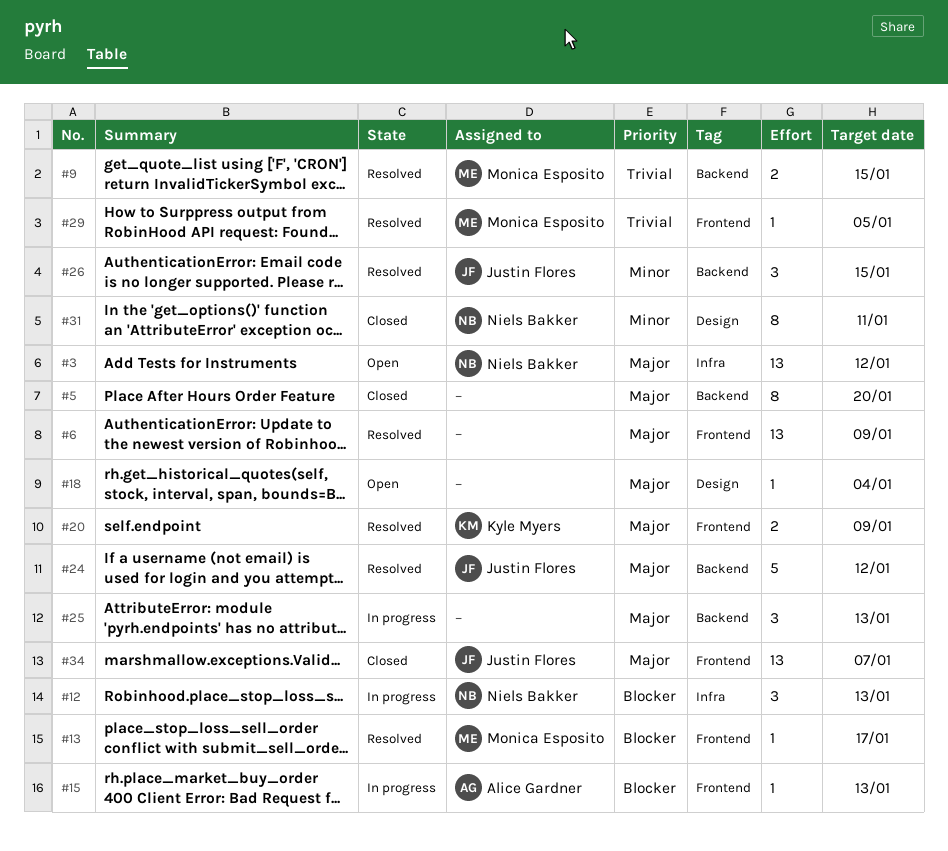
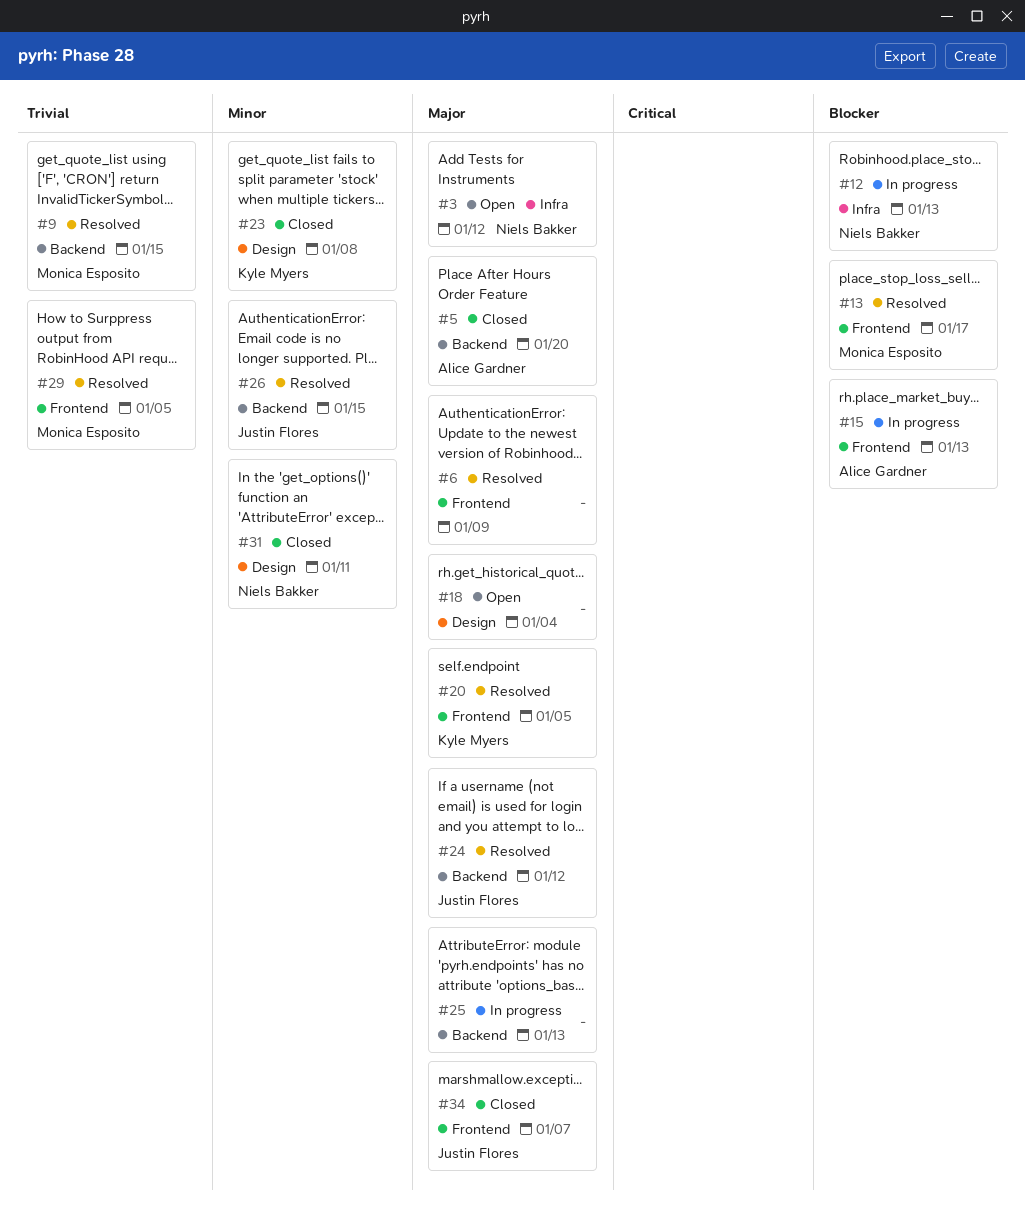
#5, owner: none -> Alice Gardner
#20, due: Jan 9 -> Jan 5
#23: none -> present

